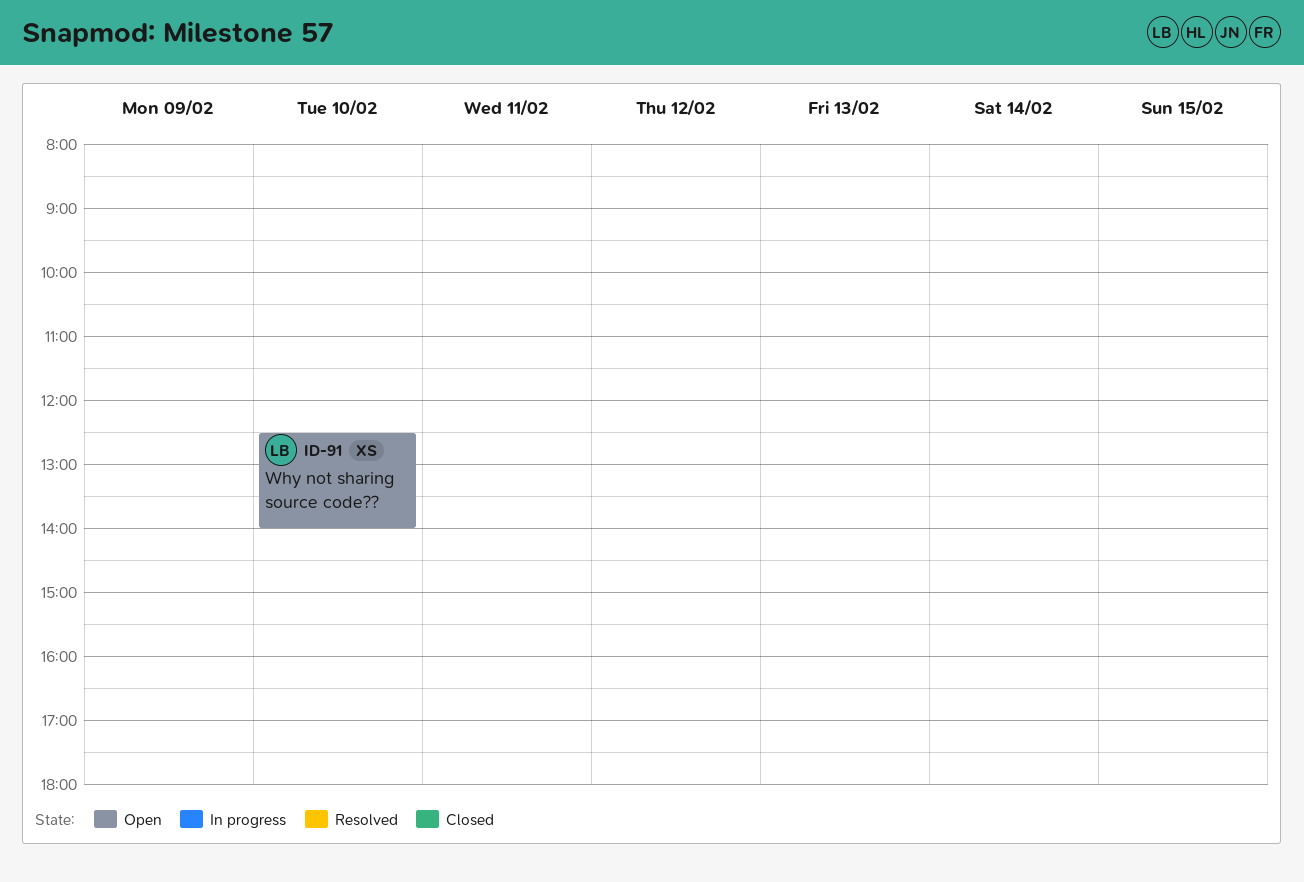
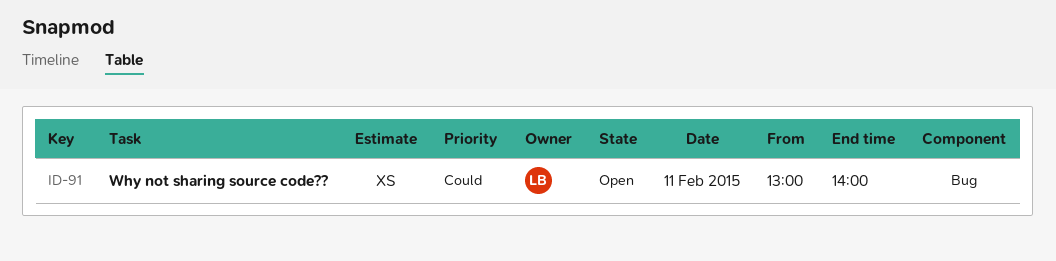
ID-91, day: Feb 10 -> Feb 11
ID-91, begins: 12:30 -> 13:00

